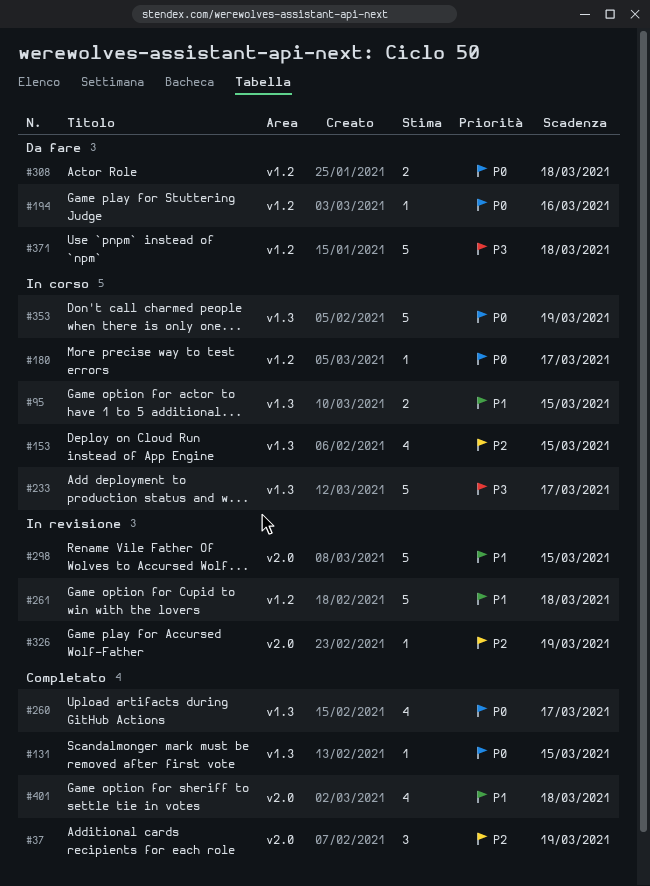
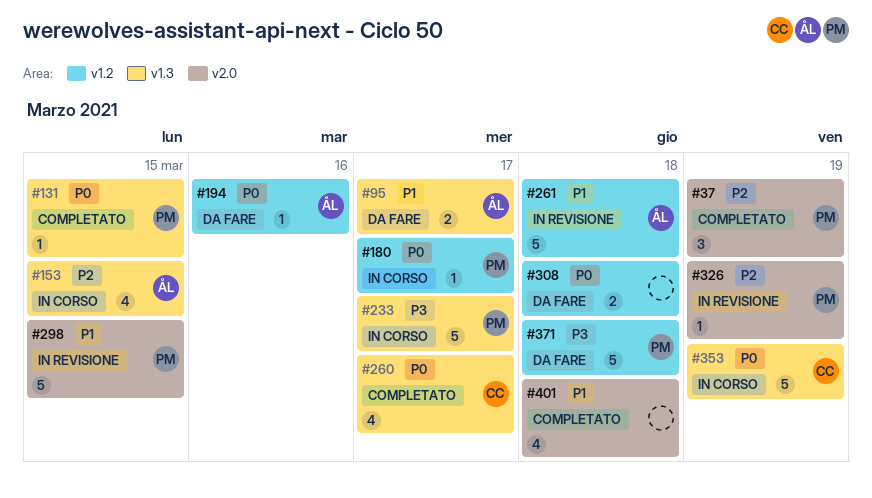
#95, status: In corso -> Da fare
#95, due: Mar 15 -> Mar 17

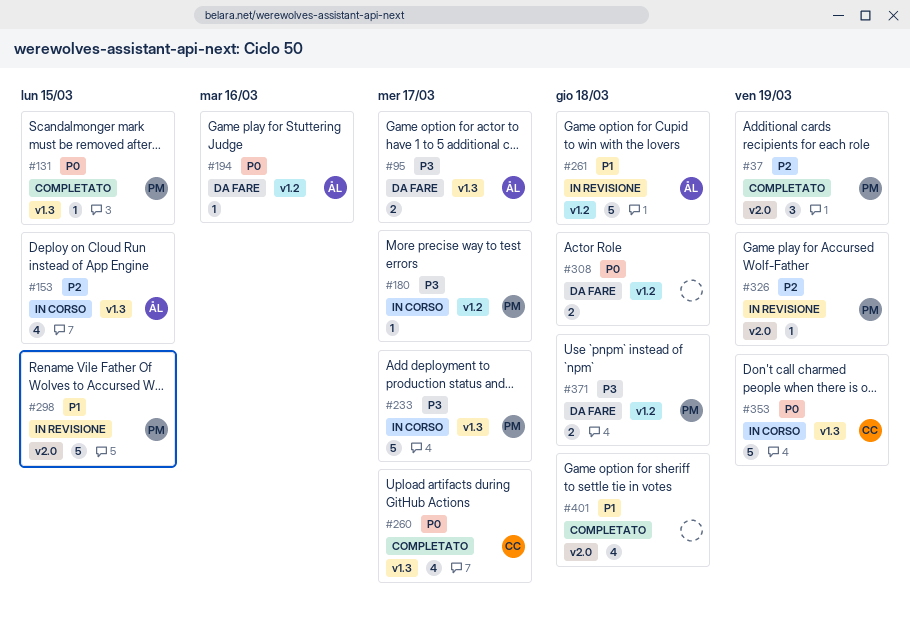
#95, priority: P1 -> P3
#180, priority: P0 -> P3
#371, estimate: 5 -> 2

